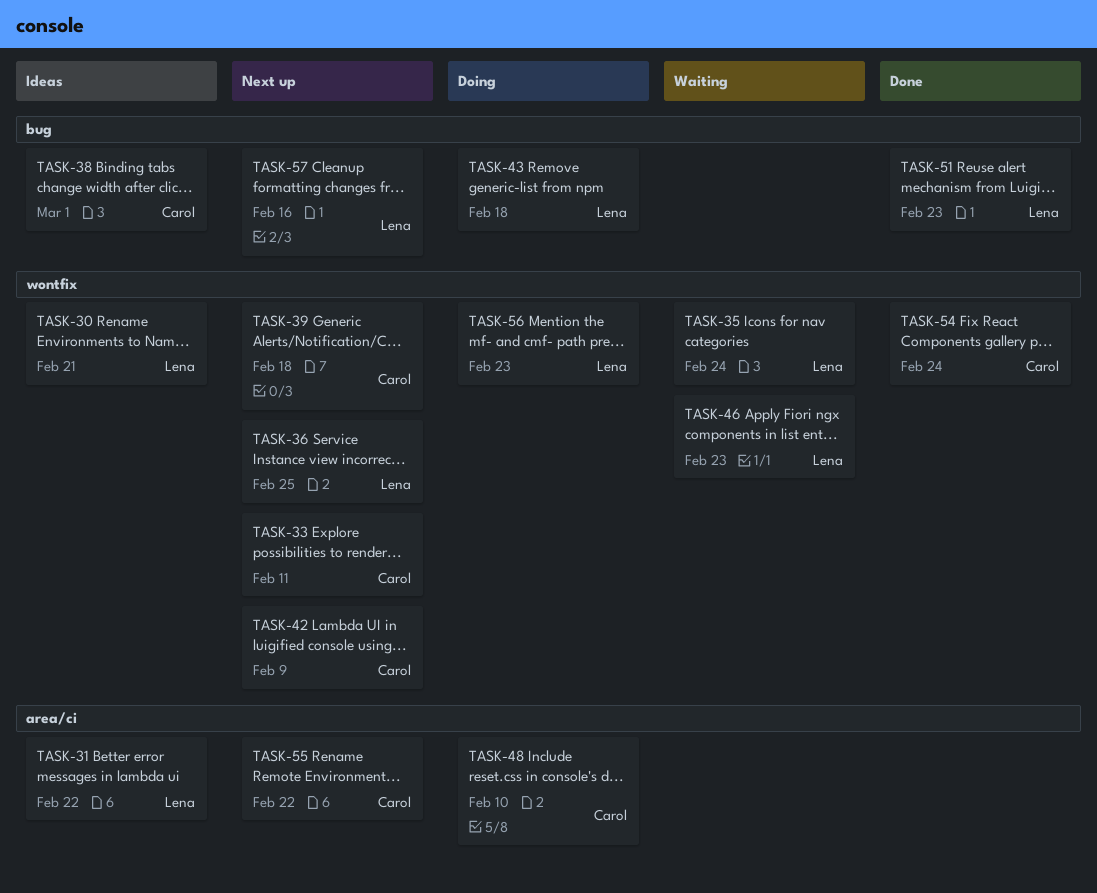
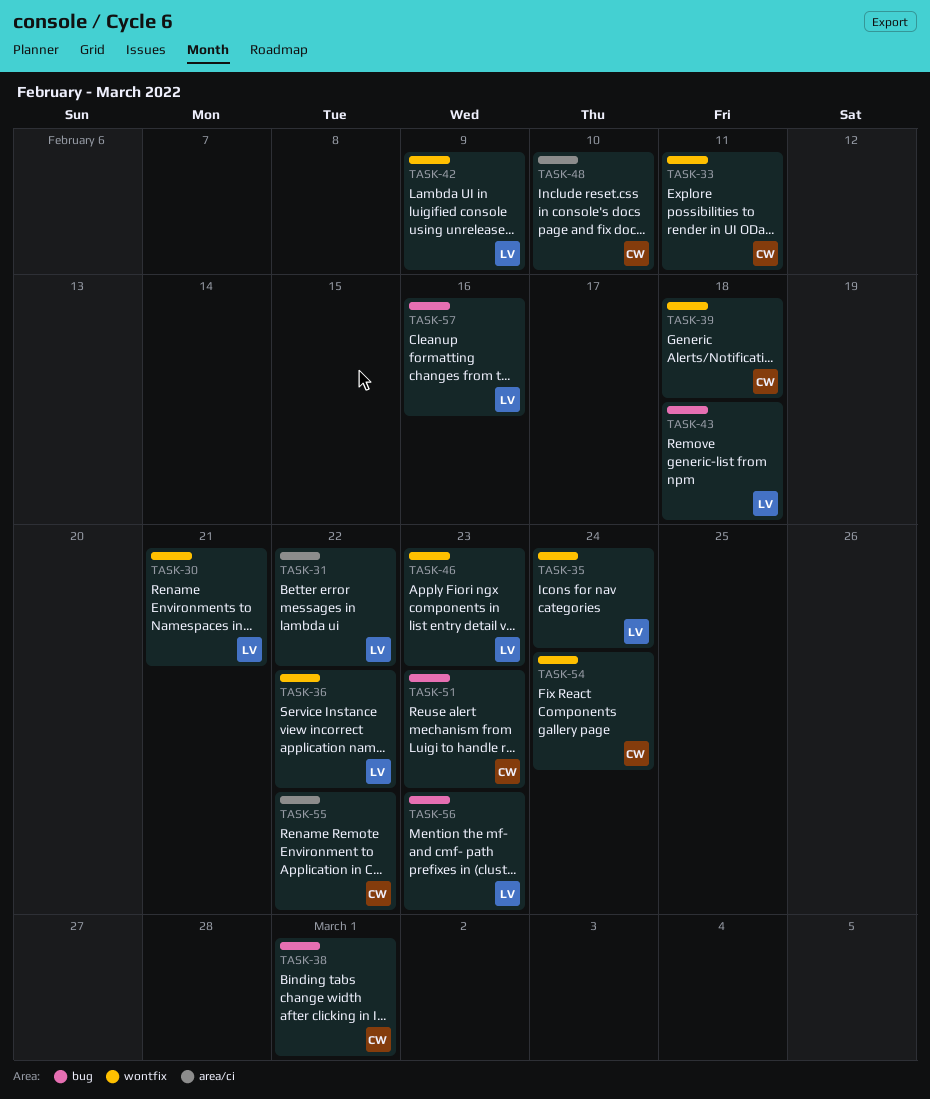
TASK-36, due: Feb 25 -> Feb 22
TASK-42, owner: Carol -> Lena
TASK-51, owner: Lena -> Carol
TASK-56, label: wontfix -> bug

